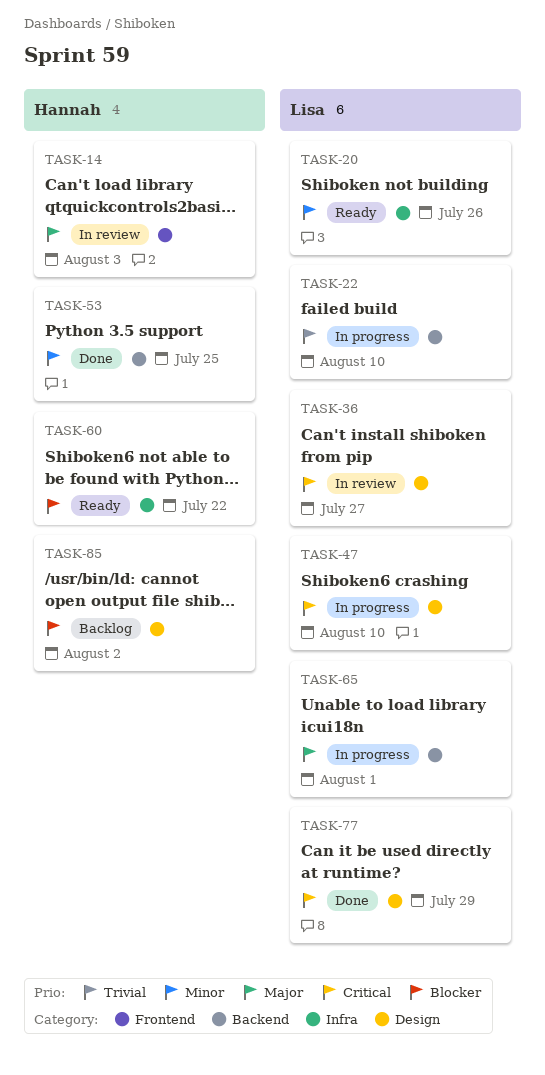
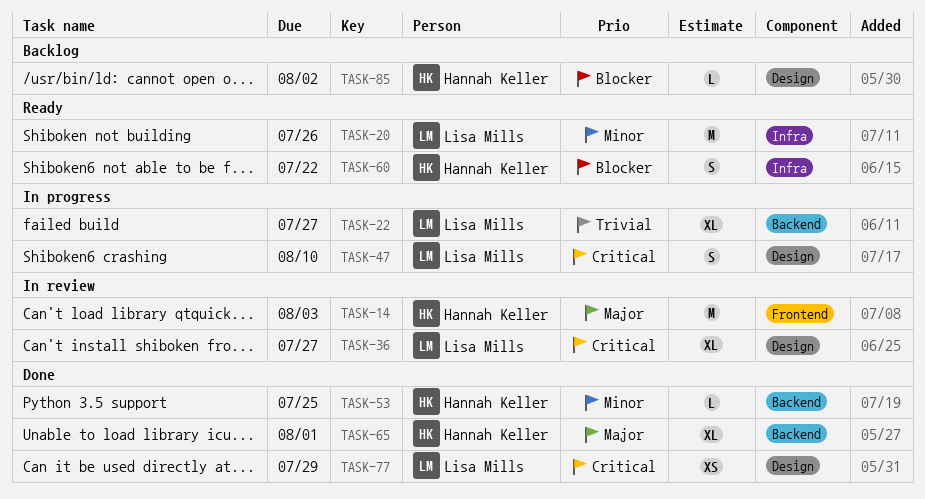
TASK-22, due: Aug 10 -> Jul 27
TASK-65, status: In progress -> Done
TASK-65, owner: Lisa Mills -> Hannah Keller

